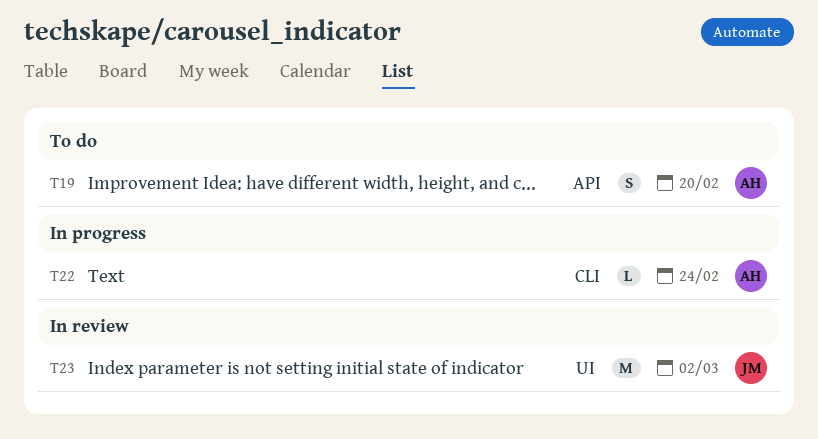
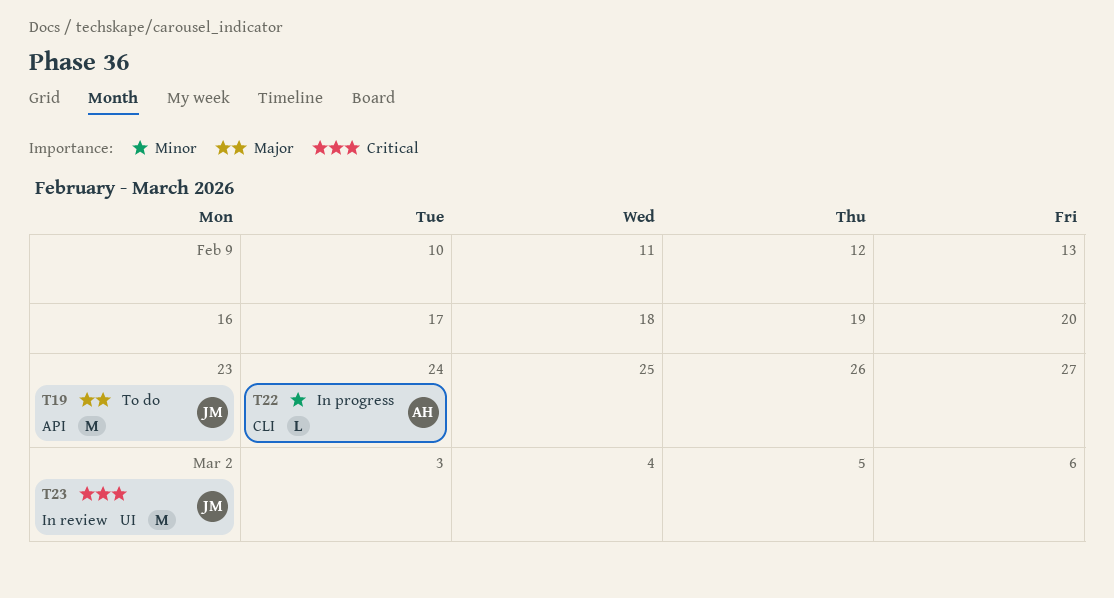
T19, owner: AH -> JM
T19, estimate: S -> M
T19, due: Feb 20 -> Feb 23

